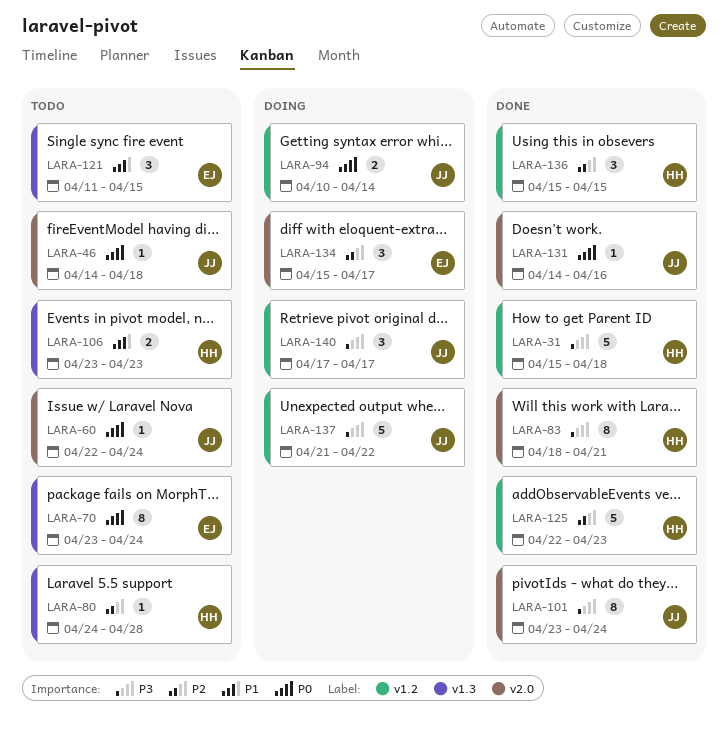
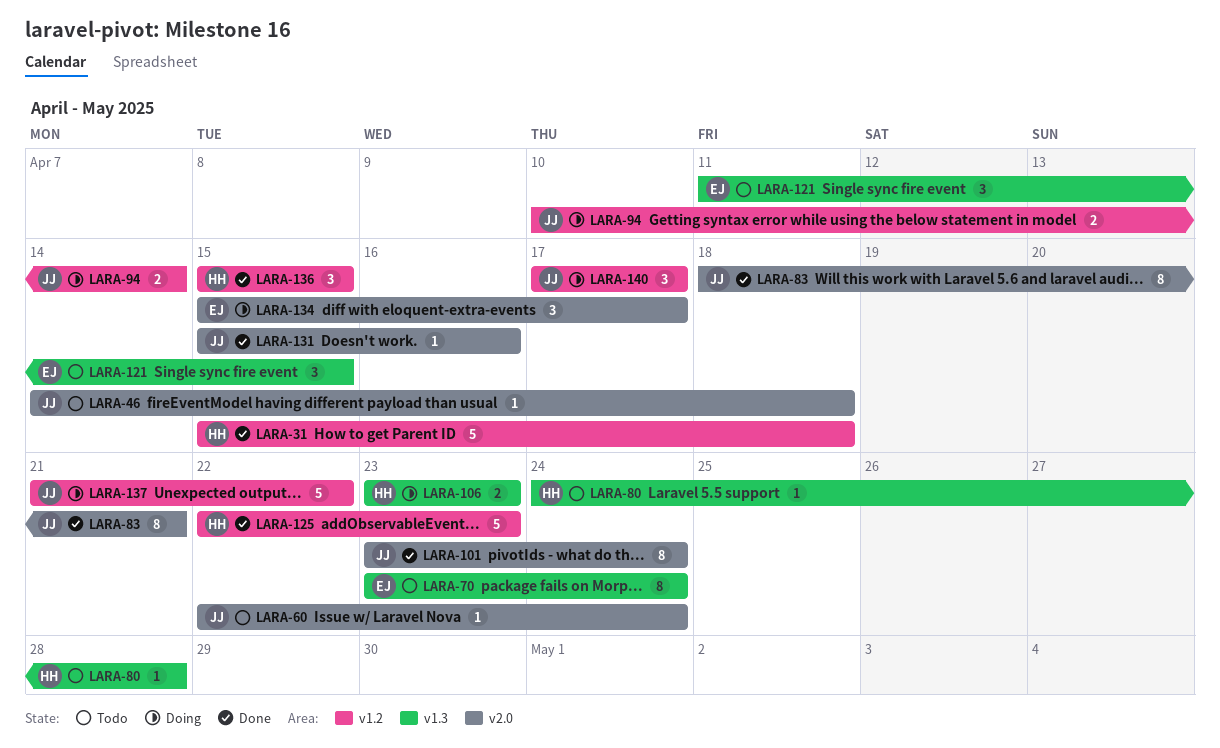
LARA-83, owner: HH -> JJ
LARA-106, status: Todo -> Doing
LARA-131, start: Apr 14 -> Apr 15

